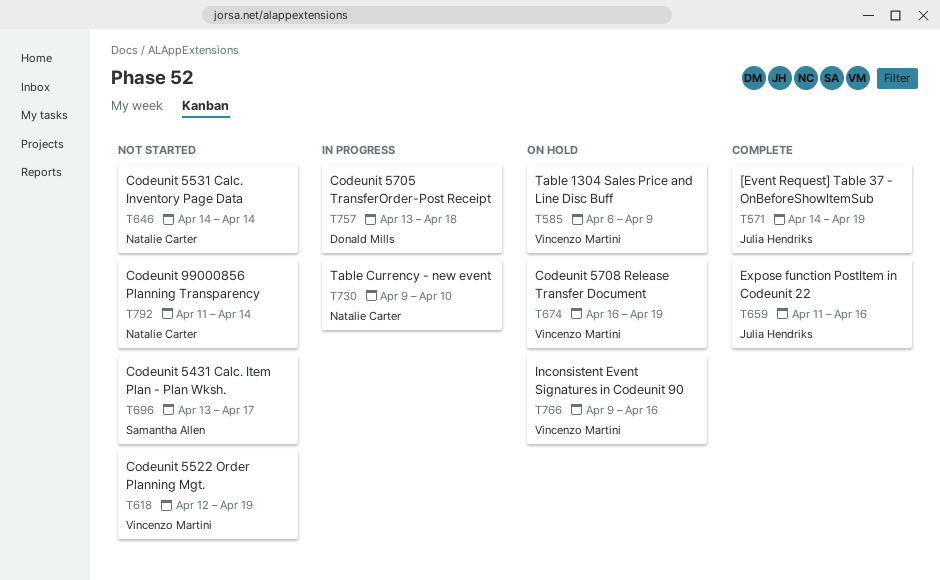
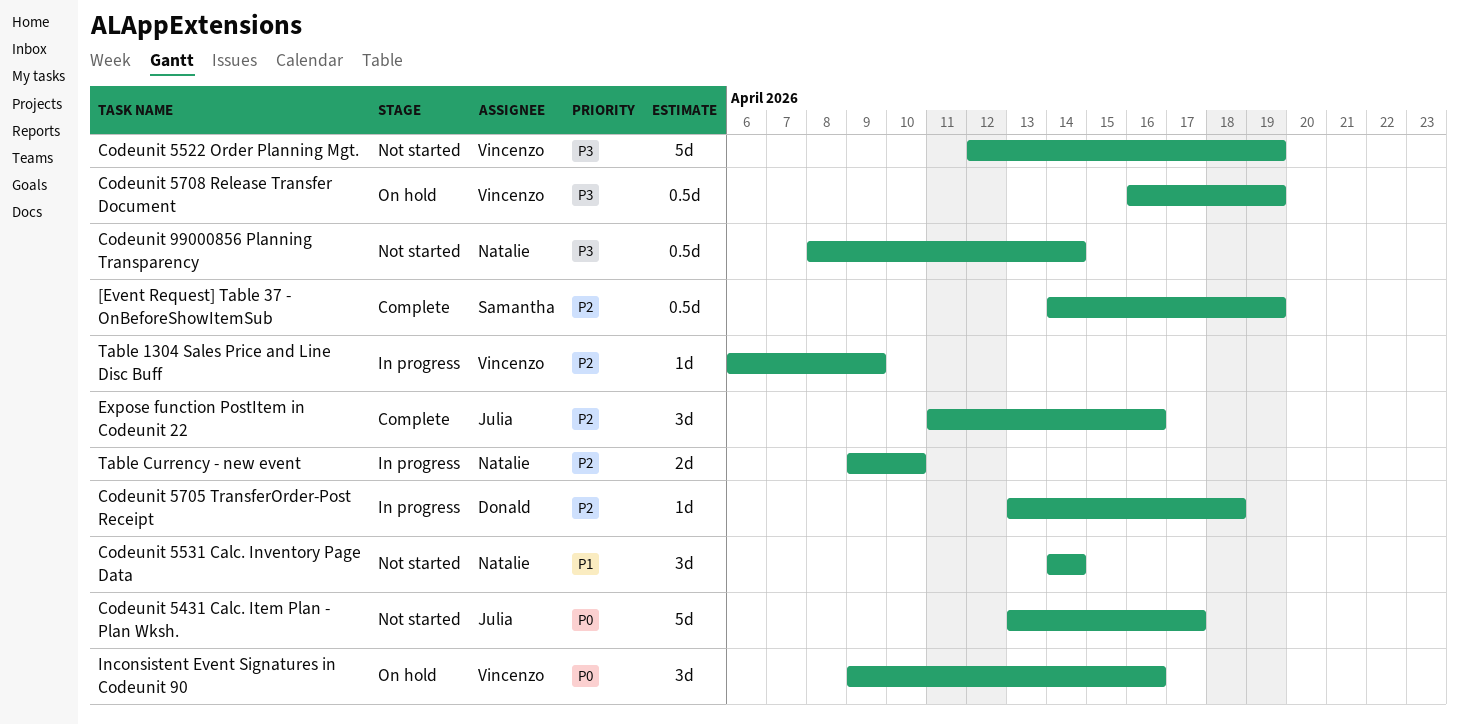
[Event Request] Table 37 - OnBeforeShowItemSub, owner: Julia Hendriks -> Samantha Allen
Codeunit 5431 Calc. Item Plan - Plan Wksh., owner: Samantha Allen -> Julia Hendriks
Codeunit 99000856 Planning Transparency, start: Apr 11 -> Apr 8
Table 1304 Sales Price and Line Disc Buff, status: On hold -> In progress

